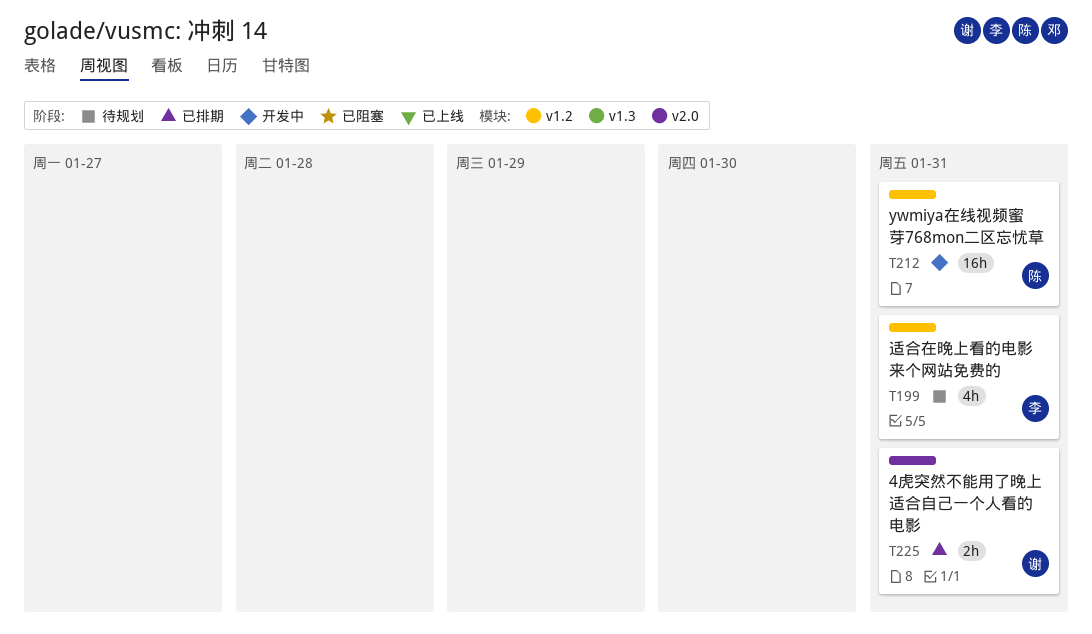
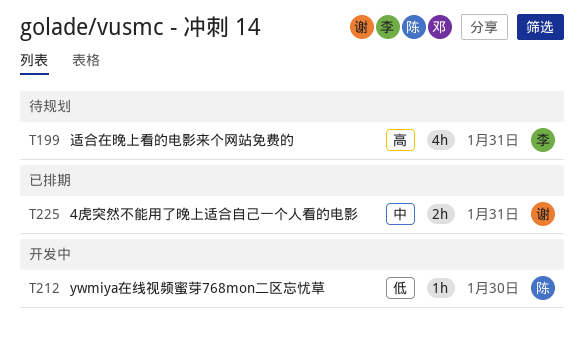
T212, estimate: 16h -> 1h
T212, due: Jan 31 -> Jan 30

